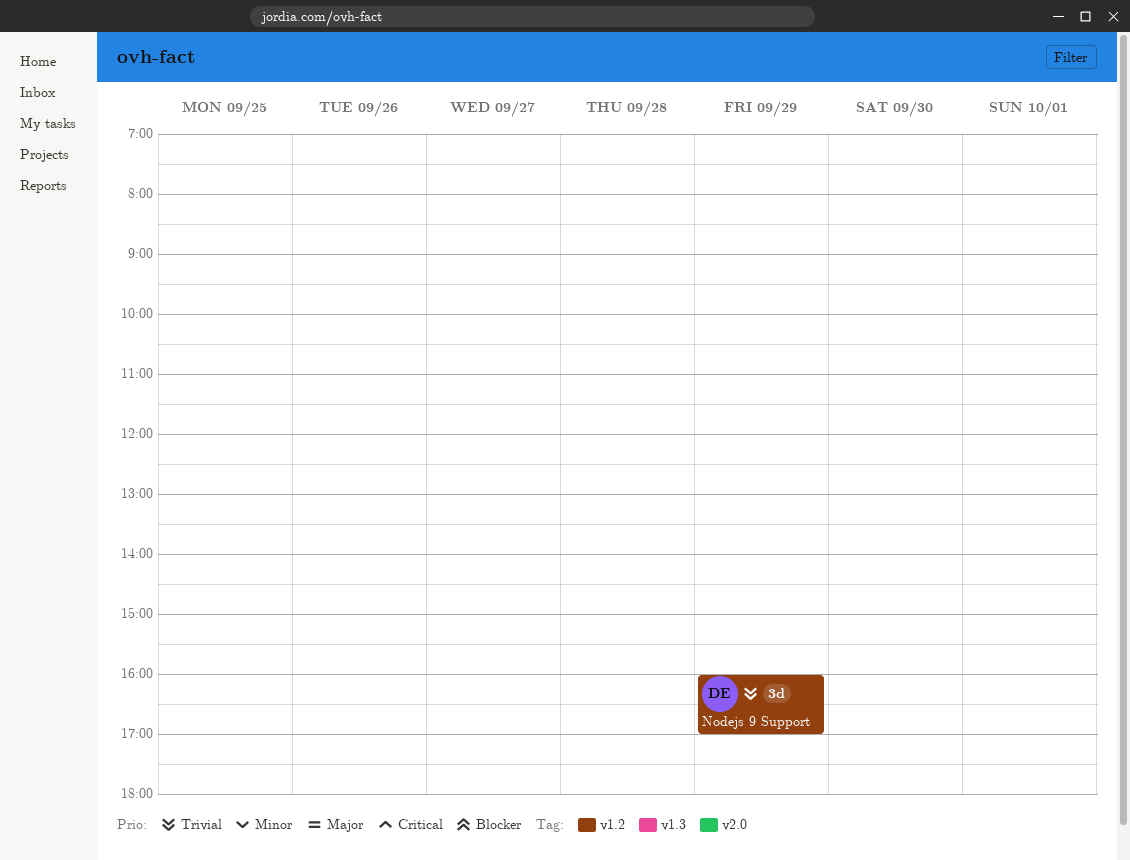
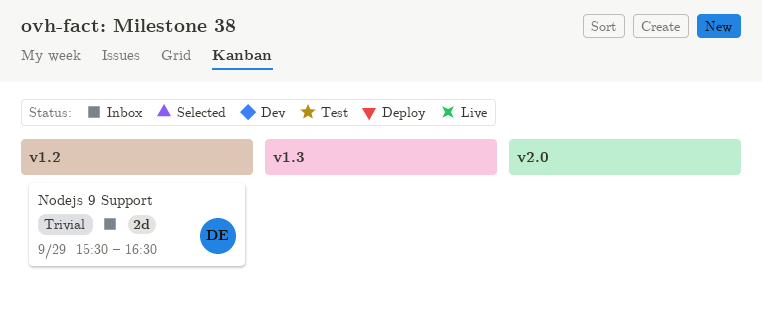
Nodejs 9 Support, estimate: 3d -> 2d
Nodejs 9 Support, begins: 16:00 -> 15:30
Nodejs 9 Support, ends: 17:00 -> 16:30

